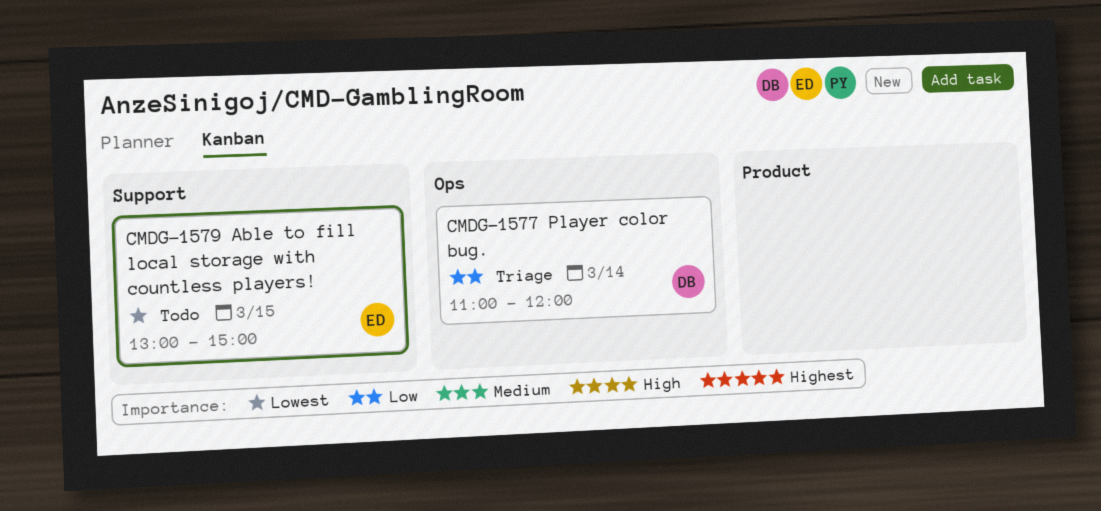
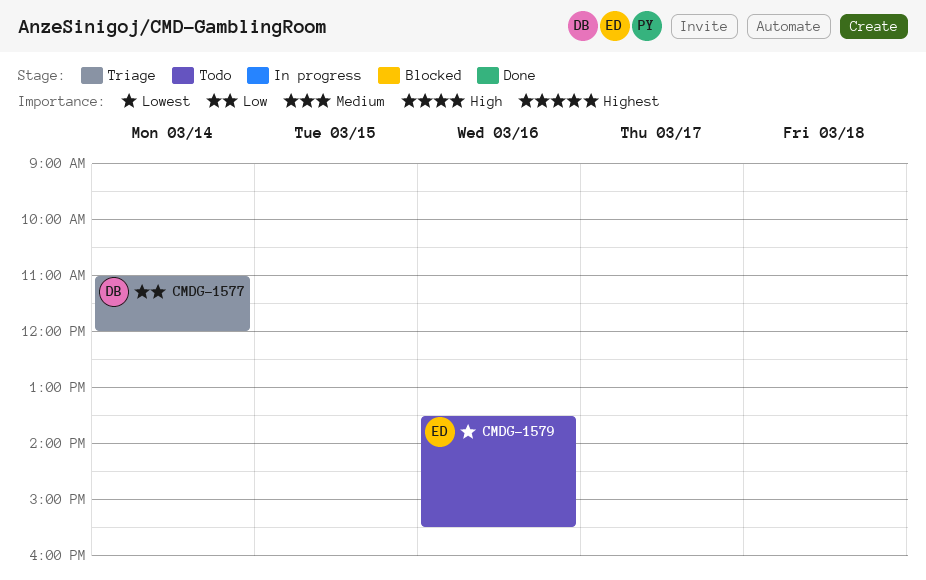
CMDG-1579, day: Mar 15 -> Mar 16
CMDG-1579, begins: 13:00 -> 13:30
CMDG-1579, ends: 15:00 -> 15:30

